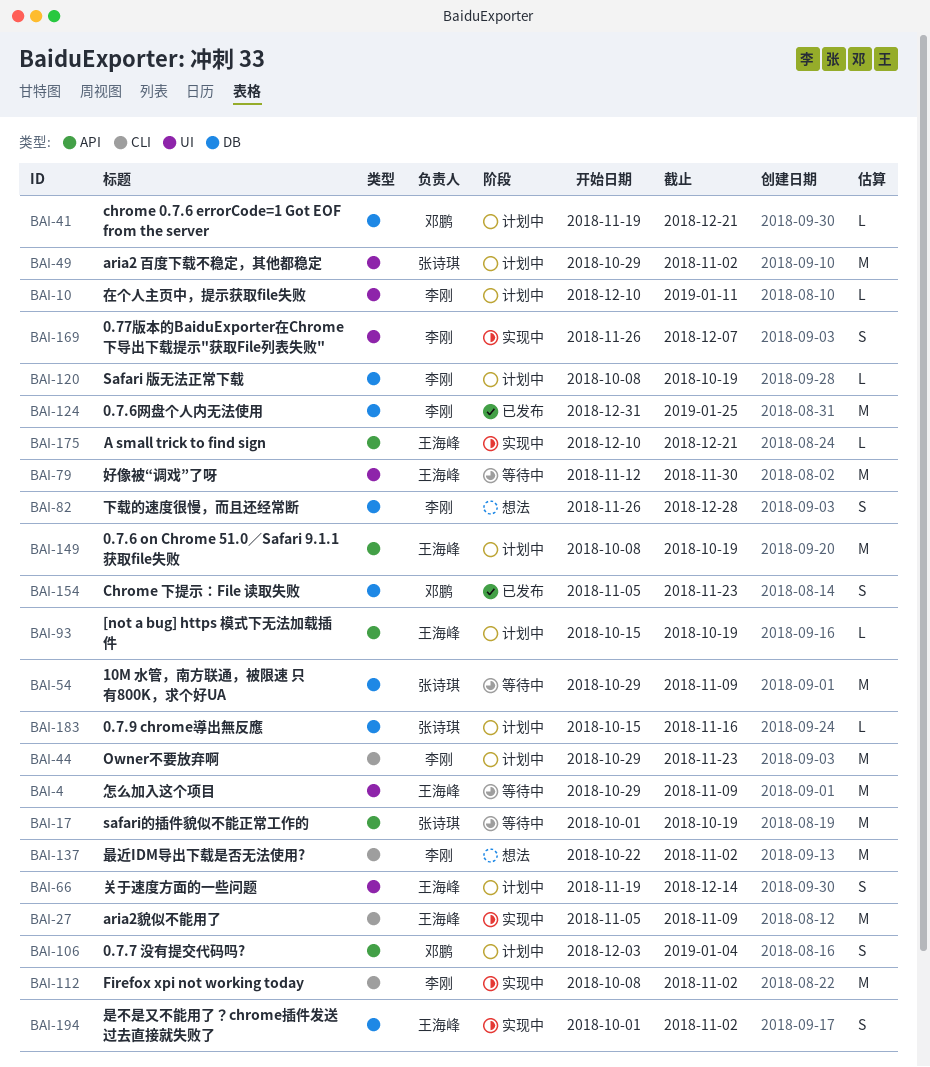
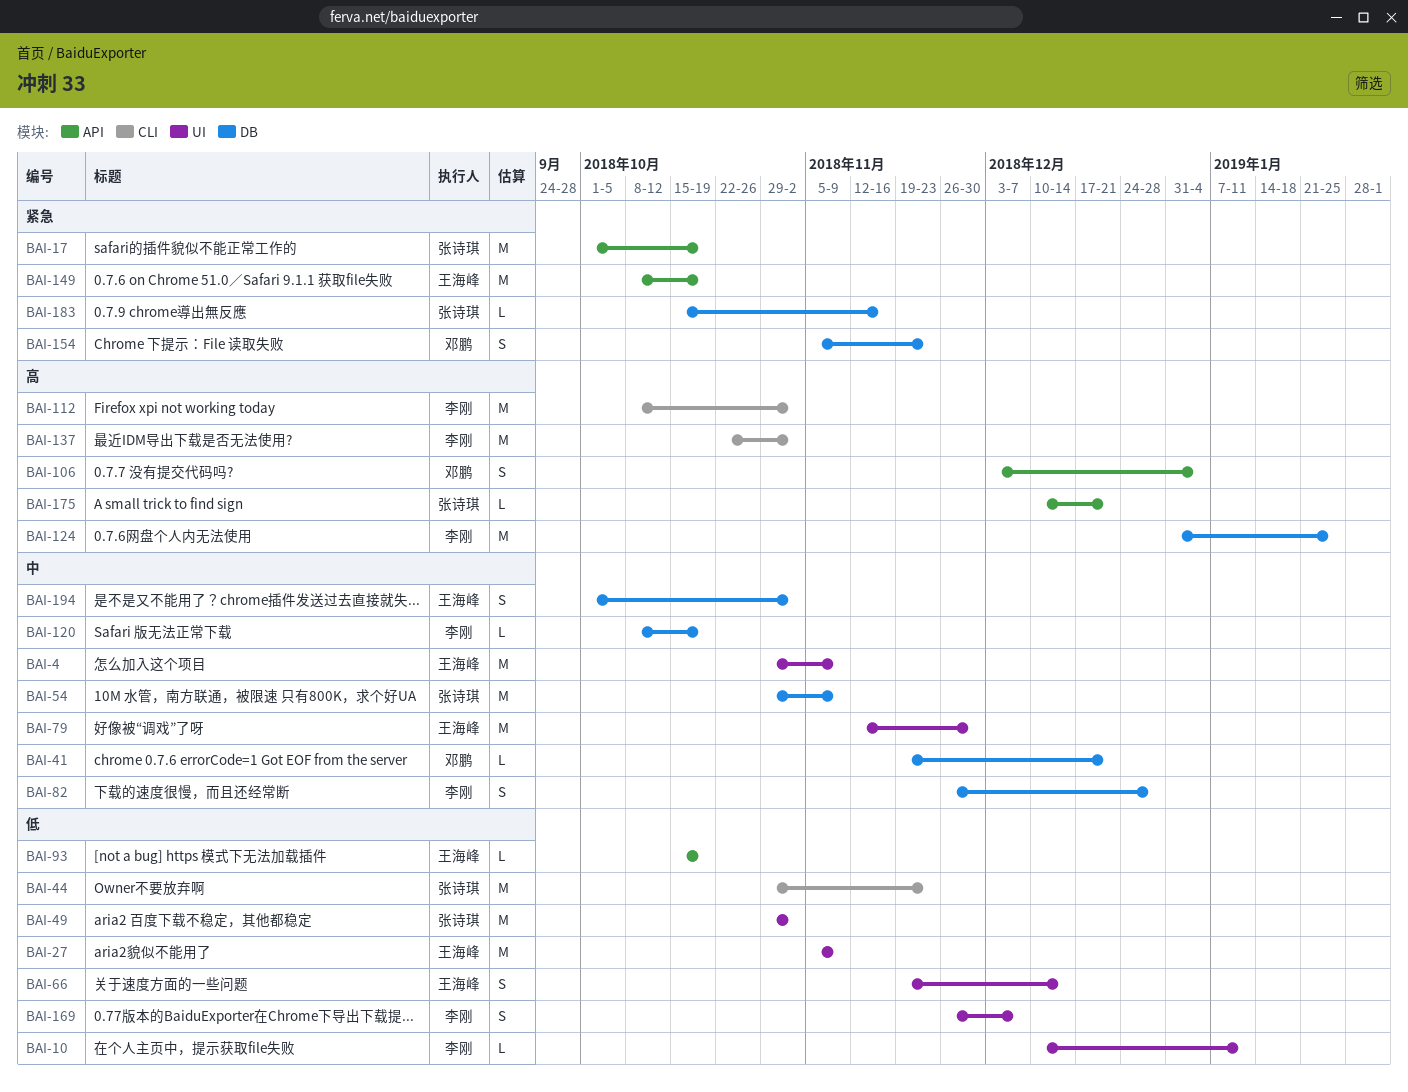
BAI-27, label: CLI -> UI
BAI-44, owner: 李刚 -> 张诗琪
BAI-175, owner: 王海峰 -> 张诗琪

